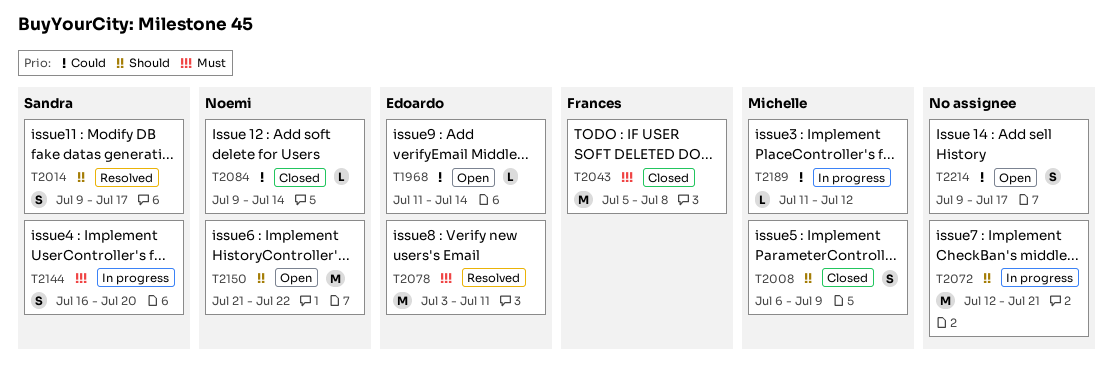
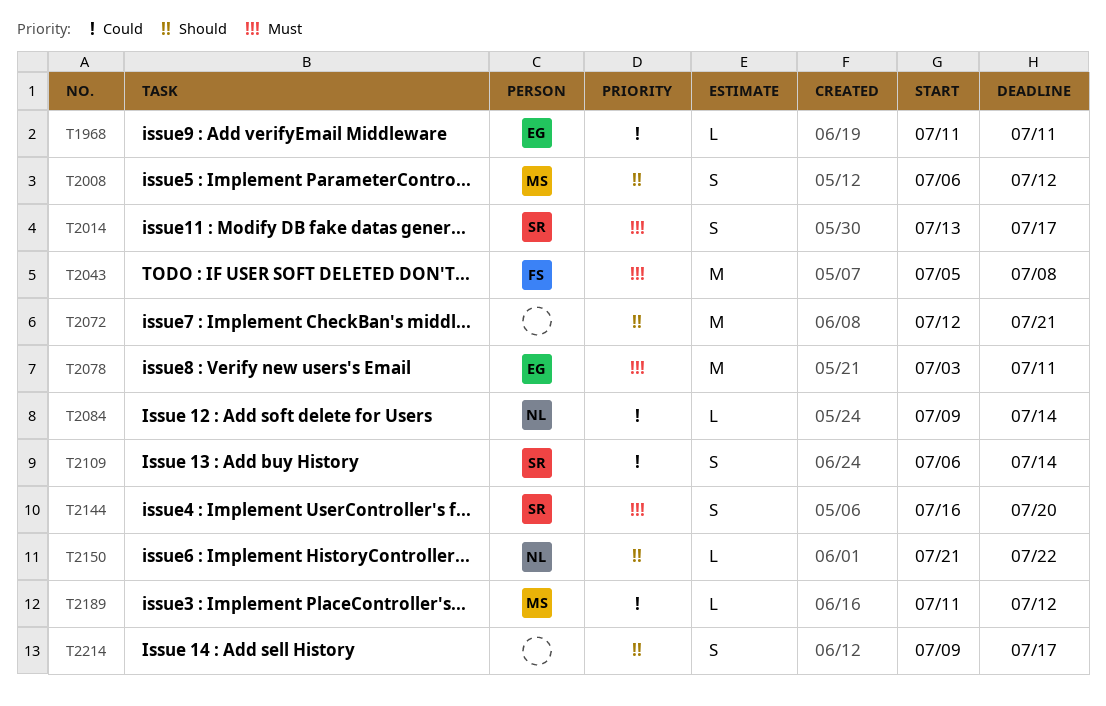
T1968, due: Jul 14 -> Jul 11
T2008, due: Jul 9 -> Jul 12
T2014, priority: Should -> Must
T2014, start: Jul 9 -> Jul 13
T2109: none -> present
T2150, estimate: M -> L
T2214, priority: Could -> Should

